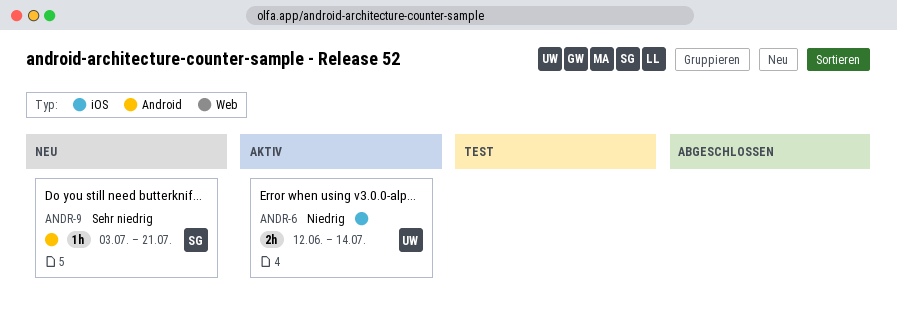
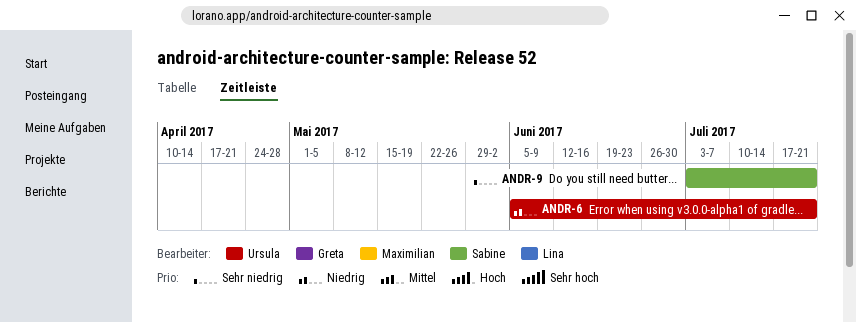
ANDR-6, start: Jun 12 -> Jun 5
ANDR-6, due: Jul 14 -> Jul 21

